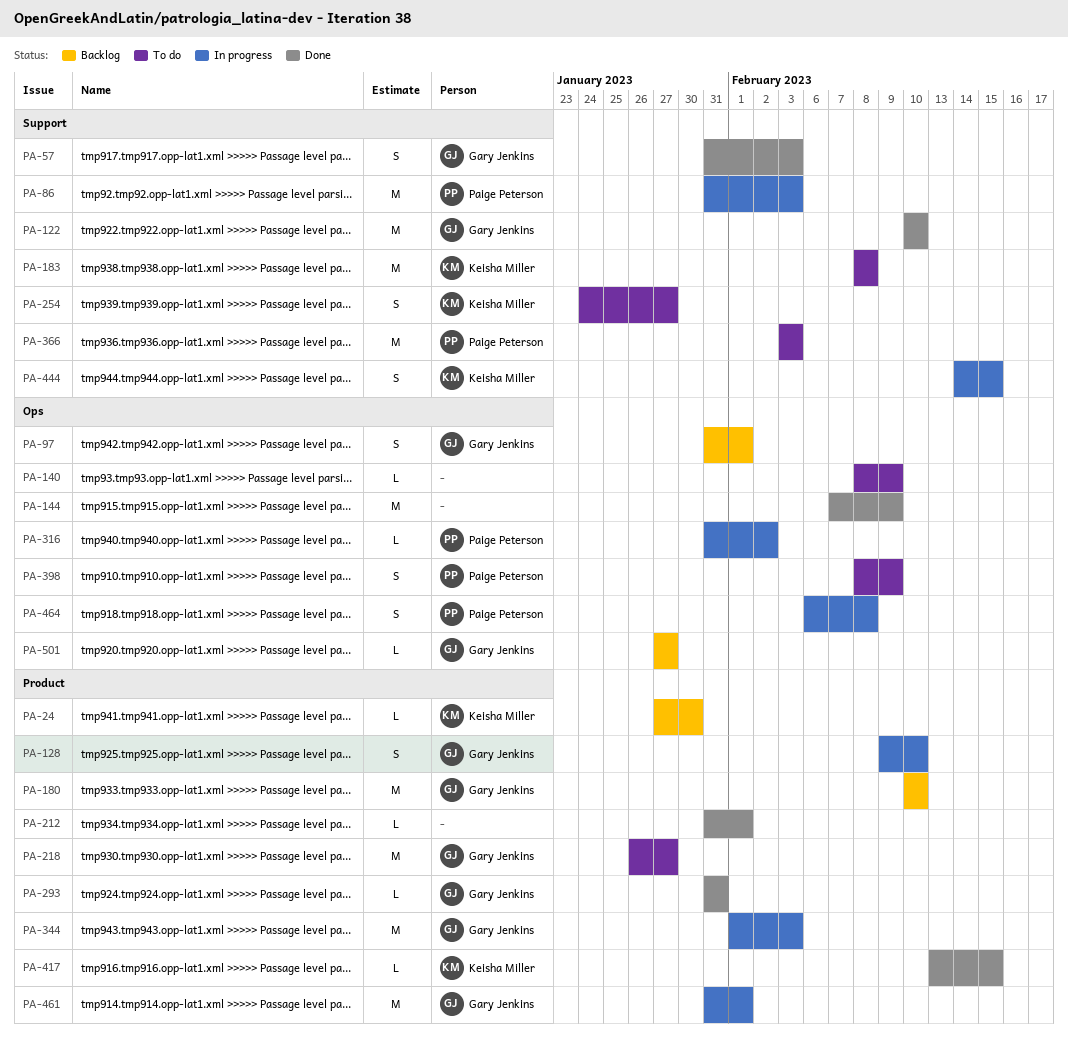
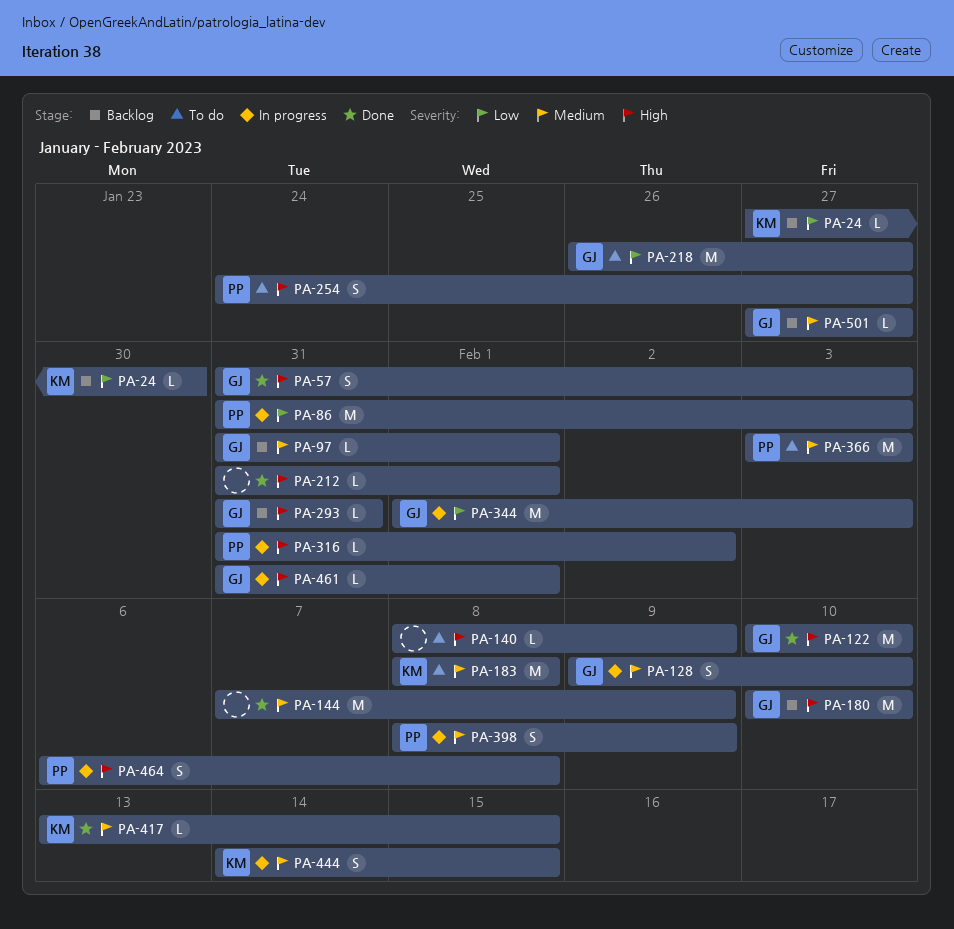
PA-97, estimate: S -> L
PA-254, owner: Keisha Miller -> Paige Peterson
PA-293, status: Done -> Backlog
PA-398, status: To do -> In progress
PA-461, estimate: M -> L

